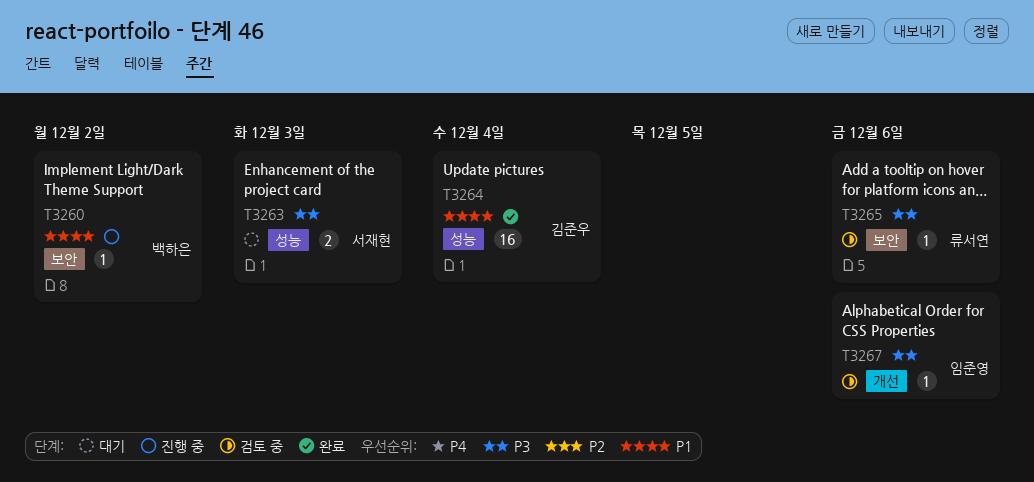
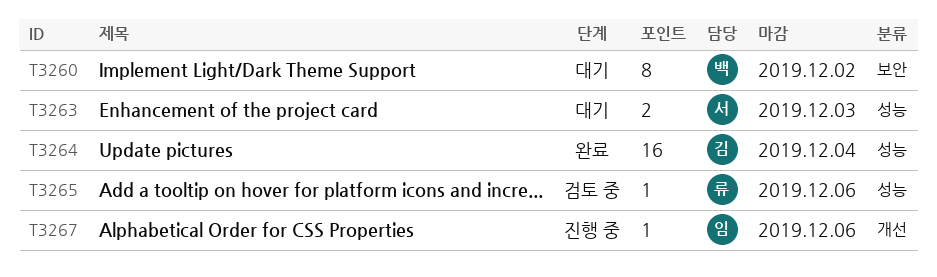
T3260, status: 진행 중 -> 대기
T3260, estimate: 1 -> 8
T3265, label: 보안 -> 성능
T3267, status: 검토 중 -> 진행 중

